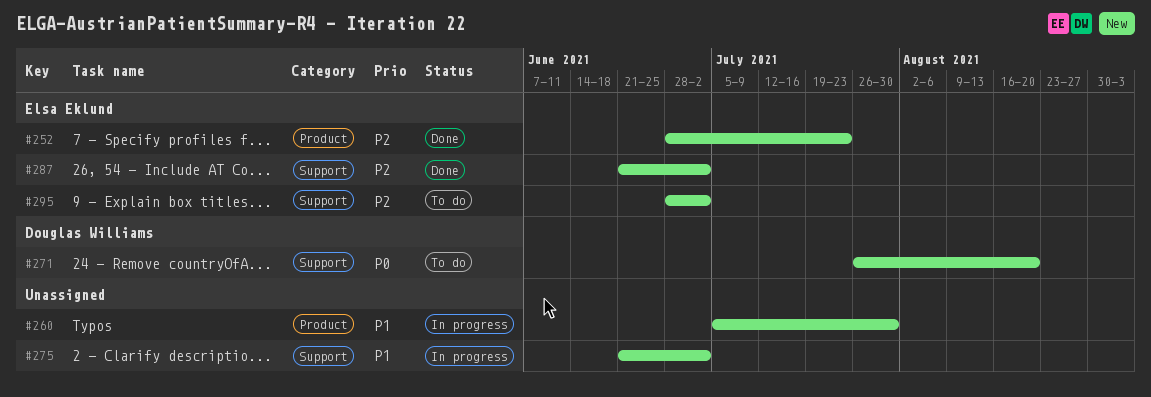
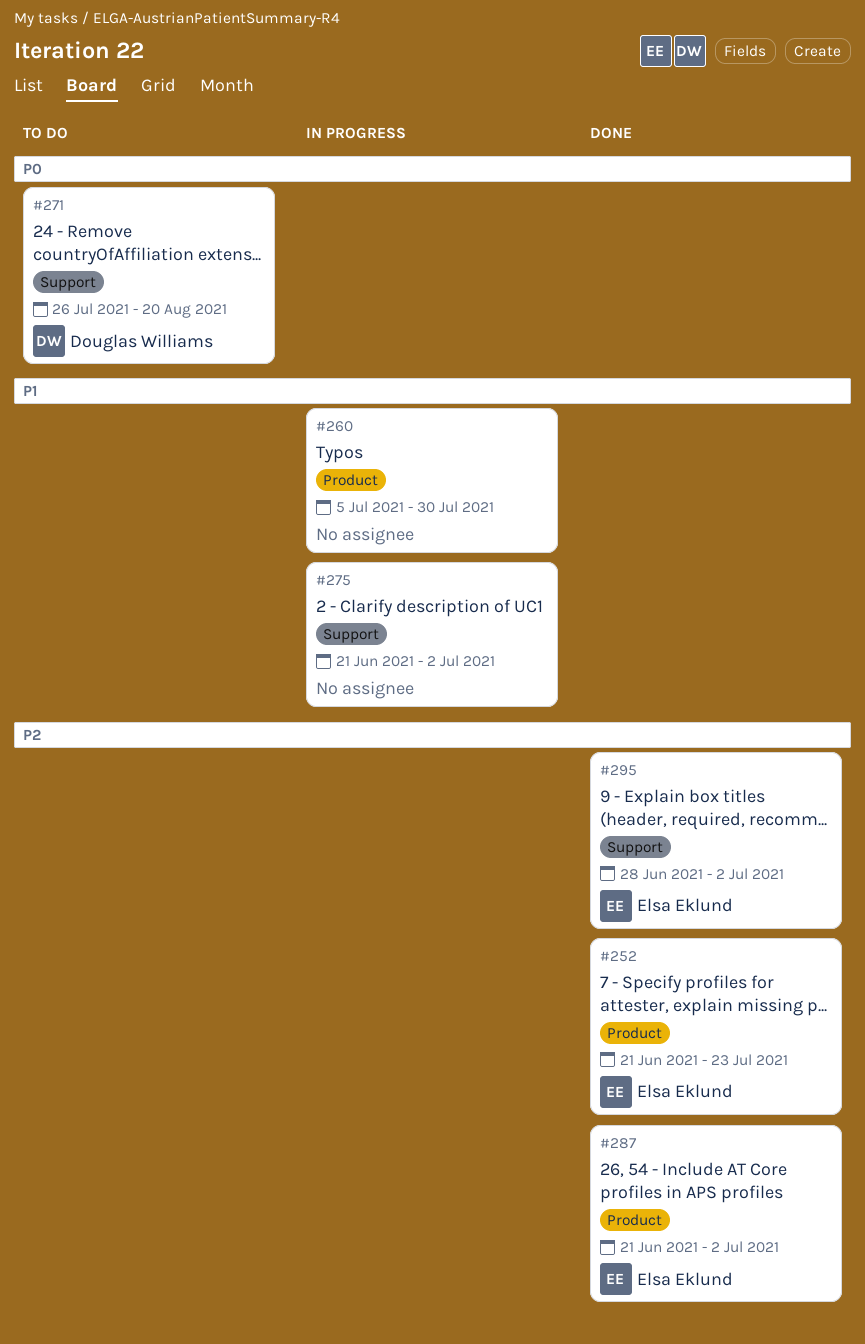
#252, start: Jun 28 -> Jun 21
#287, label: Support -> Product
#295, status: To do -> Done

